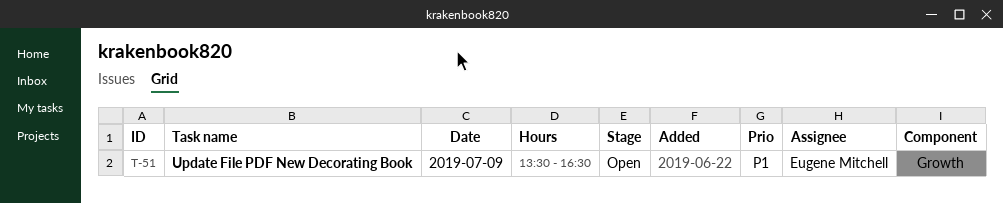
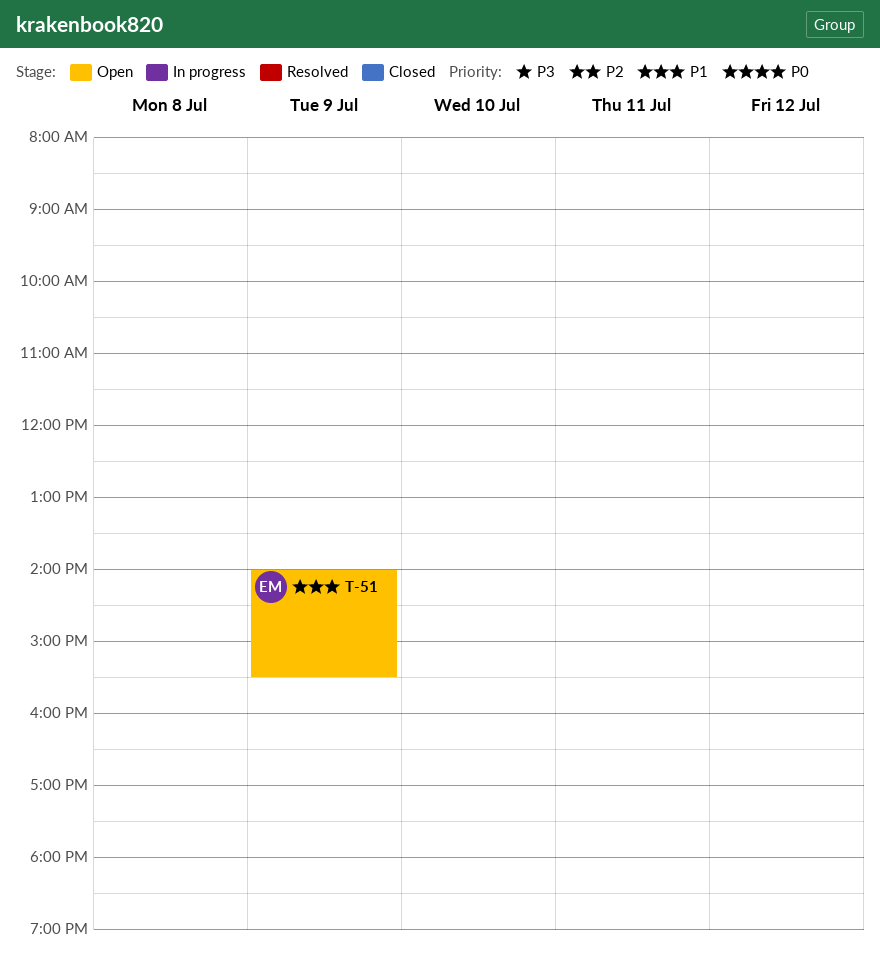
T-51, begins: 13:30 -> 14:00
T-51, ends: 16:30 -> 15:30

